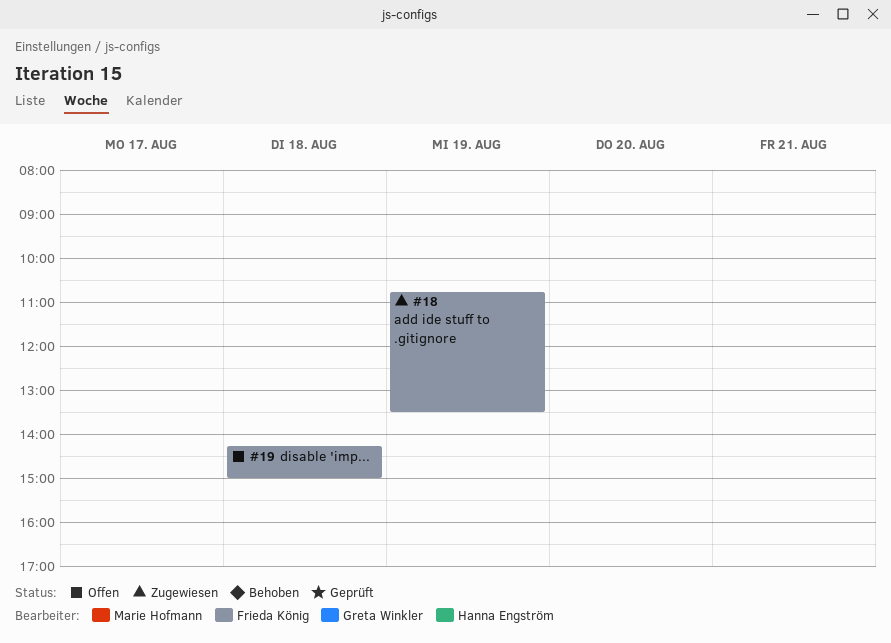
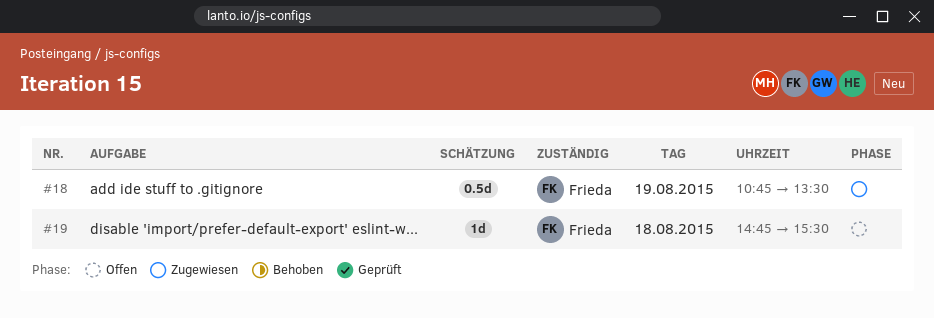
#19, begins: 14:15 -> 14:45
#19, ends: 15:00 -> 15:30

